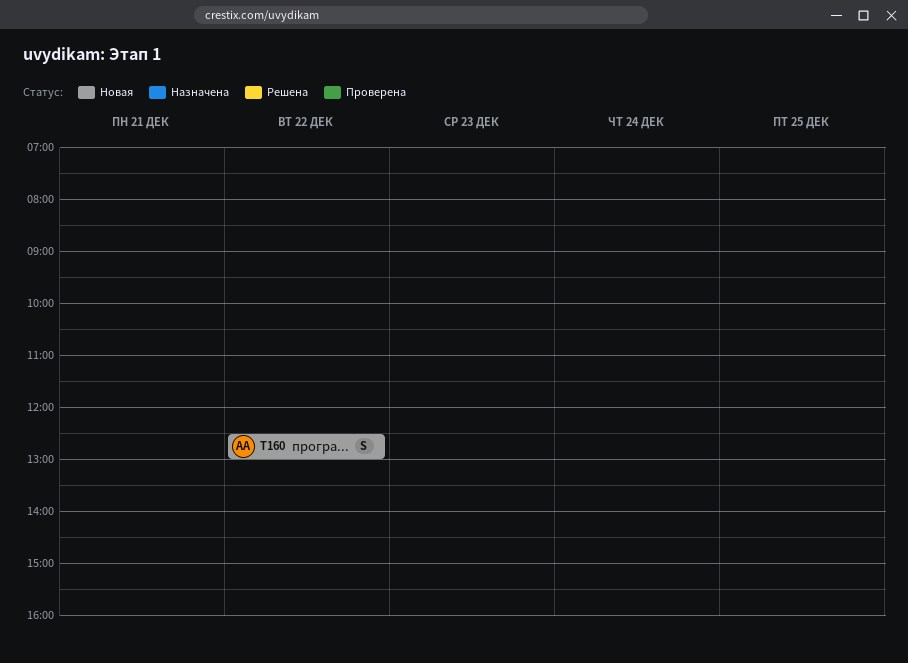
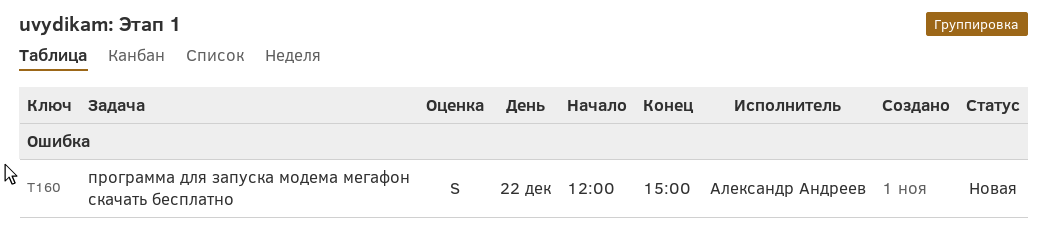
T160, begins: 12:30 -> 12:00
T160, ends: 13:00 -> 15:00

